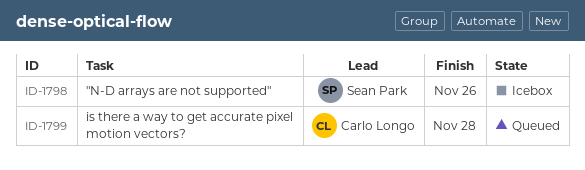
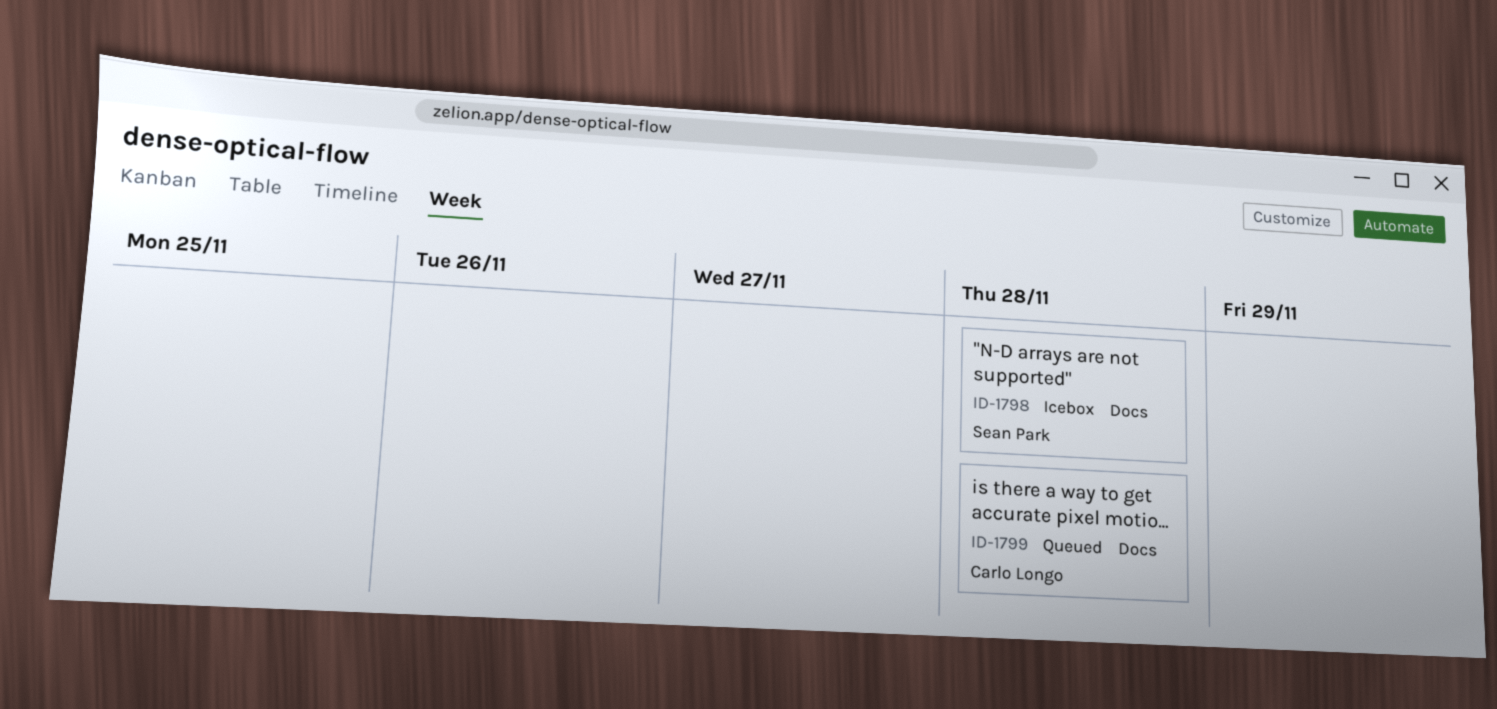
ID-1798, due: Nov 26 -> Nov 28

